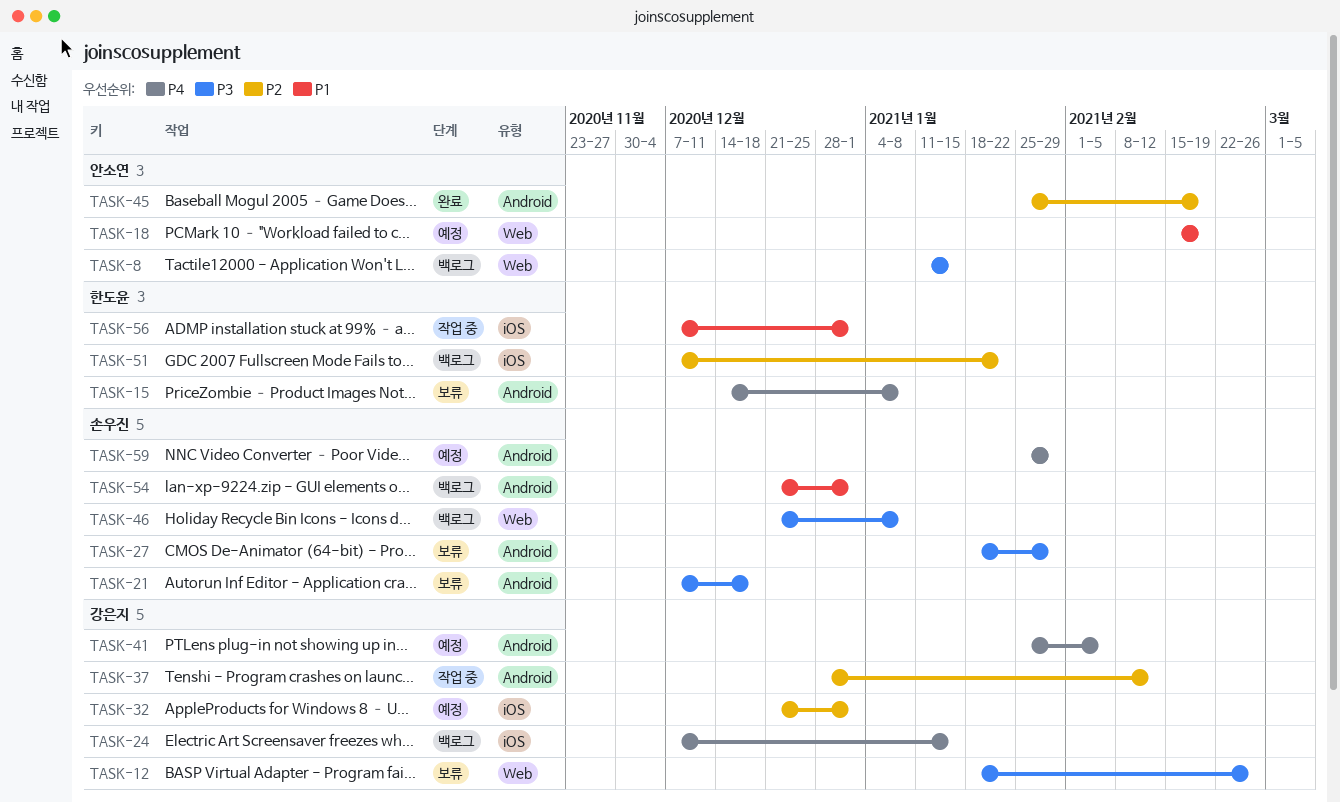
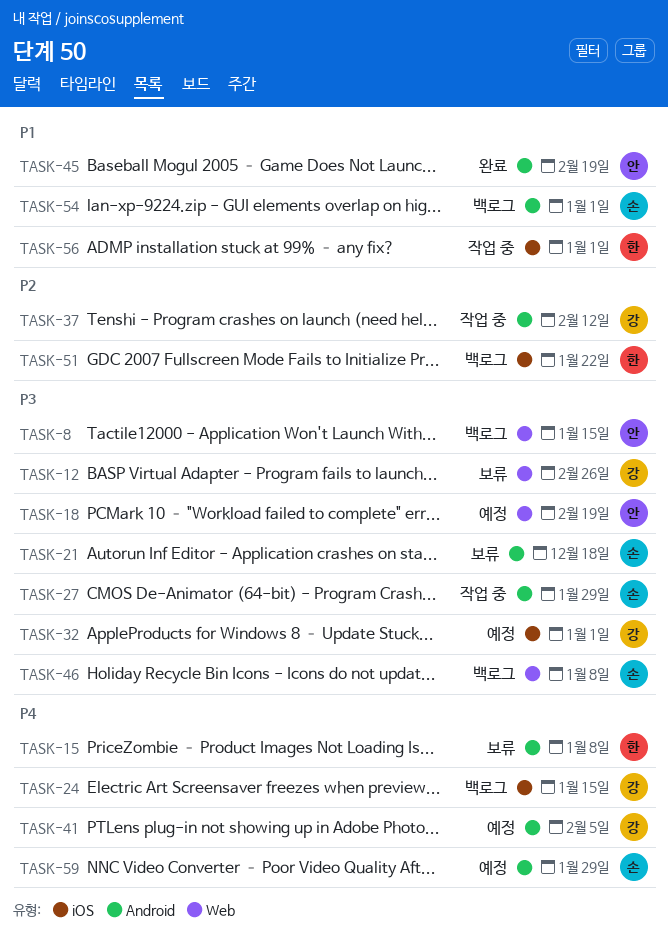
TASK-18, priority: P1 -> P3
TASK-27, status: 보류 -> 작업 중
TASK-32, priority: P2 -> P3
TASK-45, priority: P2 -> P1

